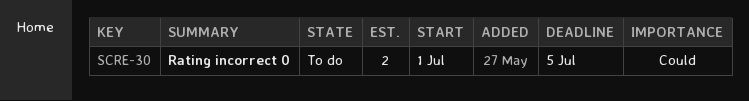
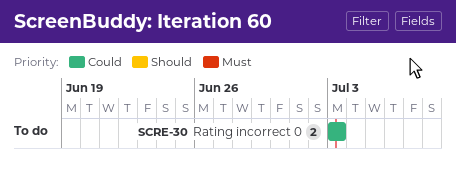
SCRE-30, start: Jul 1 -> Jul 3
SCRE-30, due: Jul 5 -> Jul 3

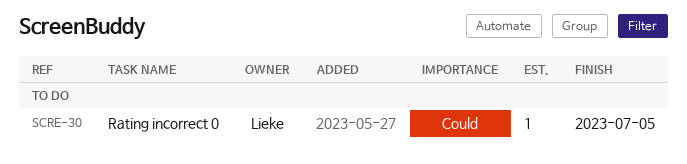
SCRE-30, estimate: 2 -> 1
SCRE-30, due: Jul 3 -> Jul 5

